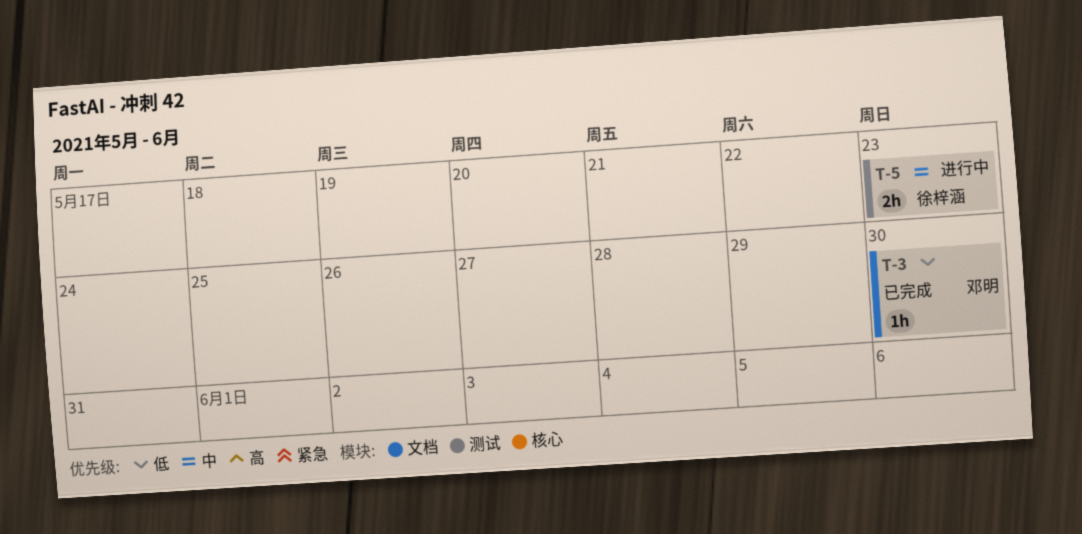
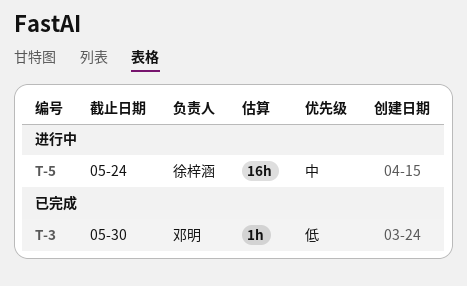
T-5, estimate: 2h -> 16h
T-5, due: May 23 -> May 24

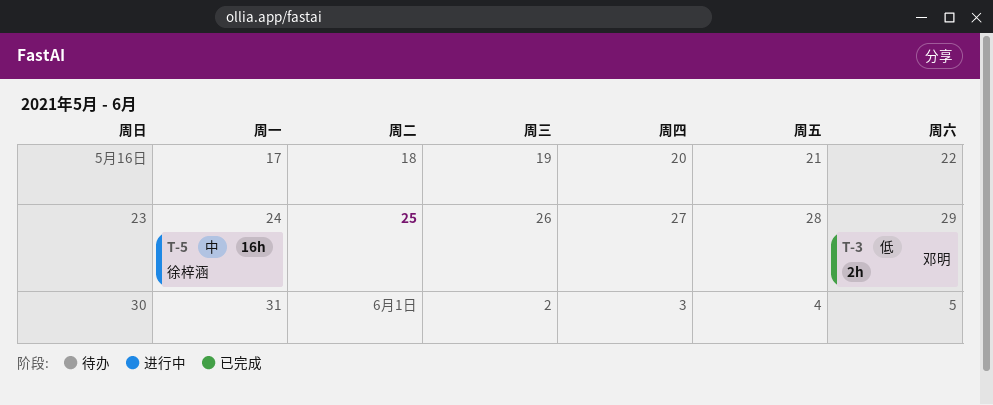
T-3, estimate: 1h -> 2h
T-3, due: May 30 -> May 29

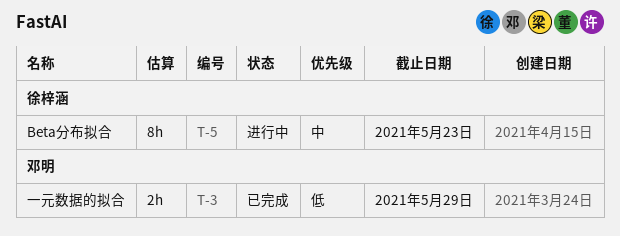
T-5, estimate: 16h -> 8h
T-5, due: May 24 -> May 23

